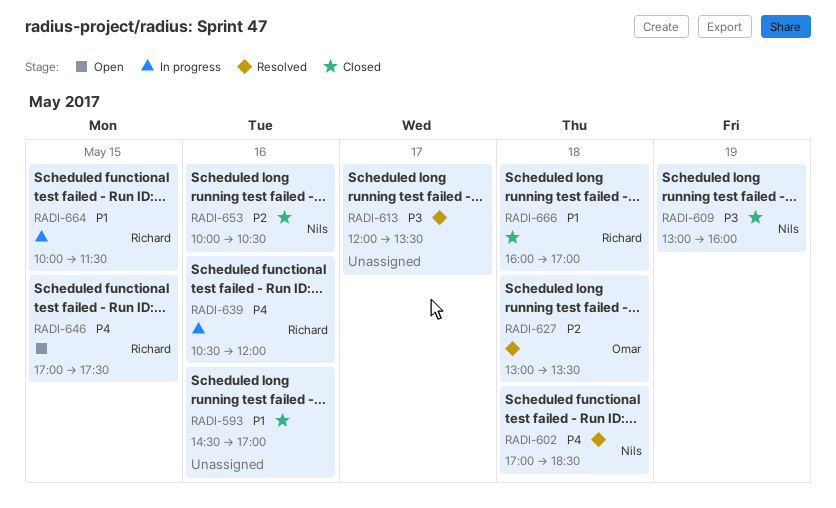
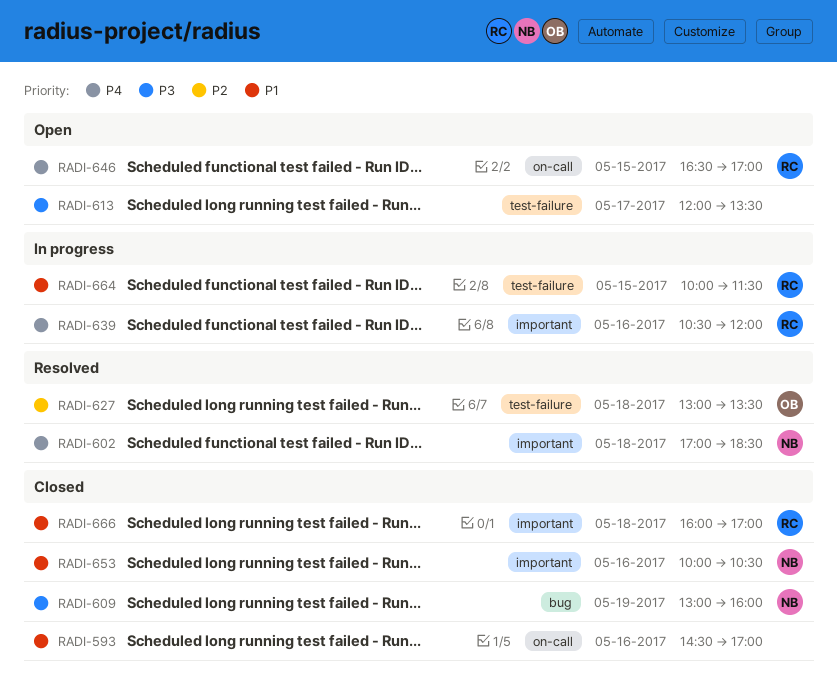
RADI-613, status: Resolved -> Open
RADI-646, begins: 17:00 -> 16:30
RADI-646, ends: 17:30 -> 17:00
RADI-653, priority: P2 -> P1

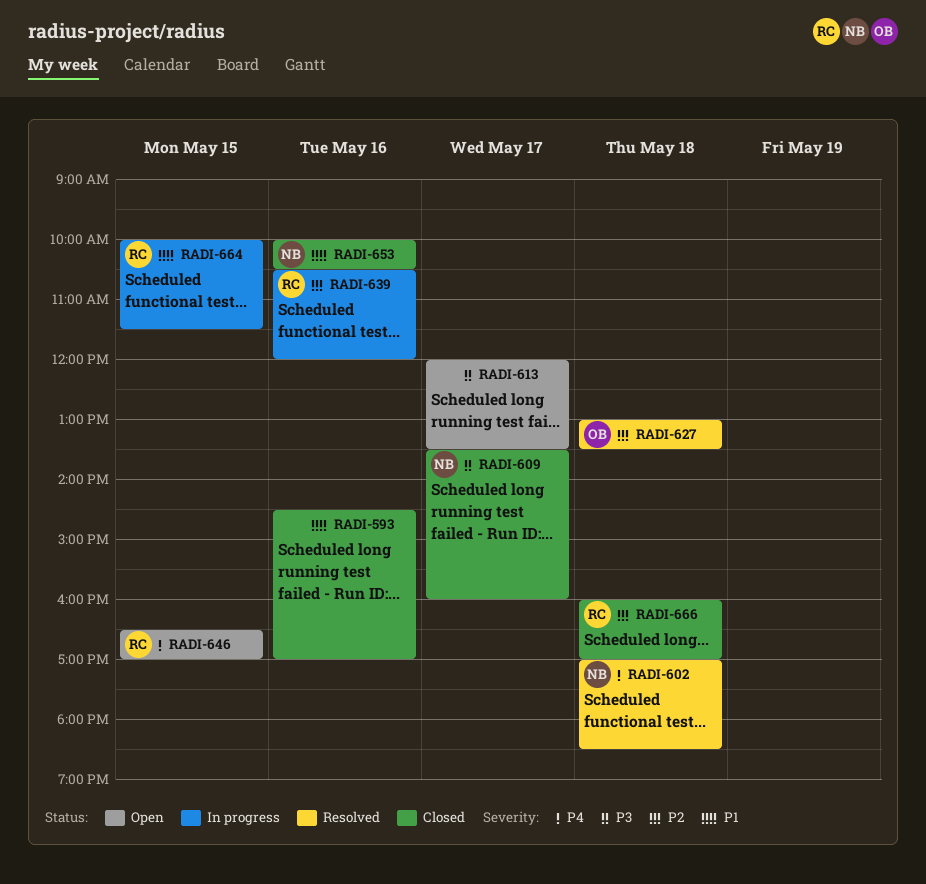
RADI-609, day: May 19 -> May 17
RADI-609, begins: 13:00 -> 13:30
RADI-639, priority: P4 -> P2
RADI-666, priority: P1 -> P2

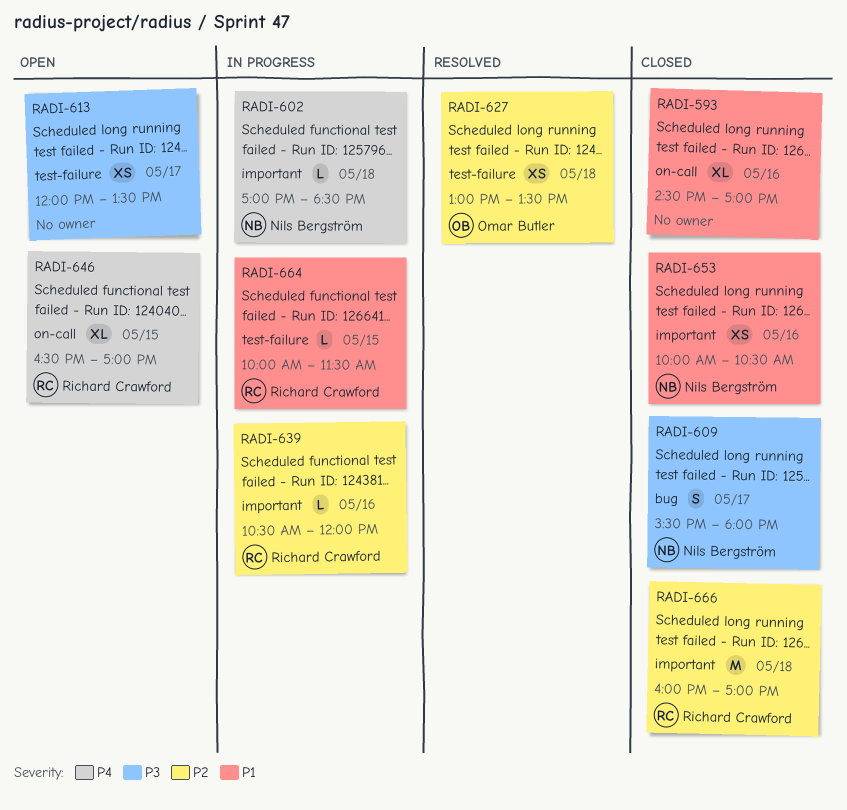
RADI-602, status: Resolved -> In progress
RADI-609, begins: 13:30 -> 15:30
RADI-609, ends: 16:00 -> 18:00

